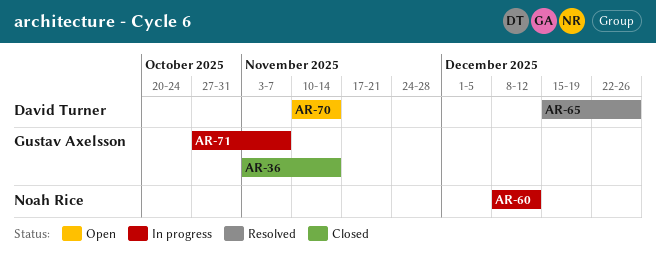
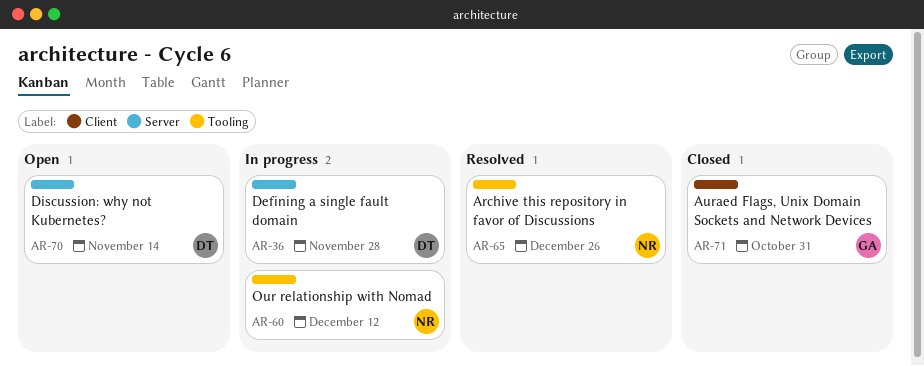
AR-36, status: Closed -> In progress
AR-36, owner: Gustav Axelsson -> David Turner
AR-36, due: Nov 14 -> Nov 28
AR-65, owner: David Turner -> Noah Rice
AR-71, status: In progress -> Closed
AR-71, due: Nov 7 -> Oct 31

